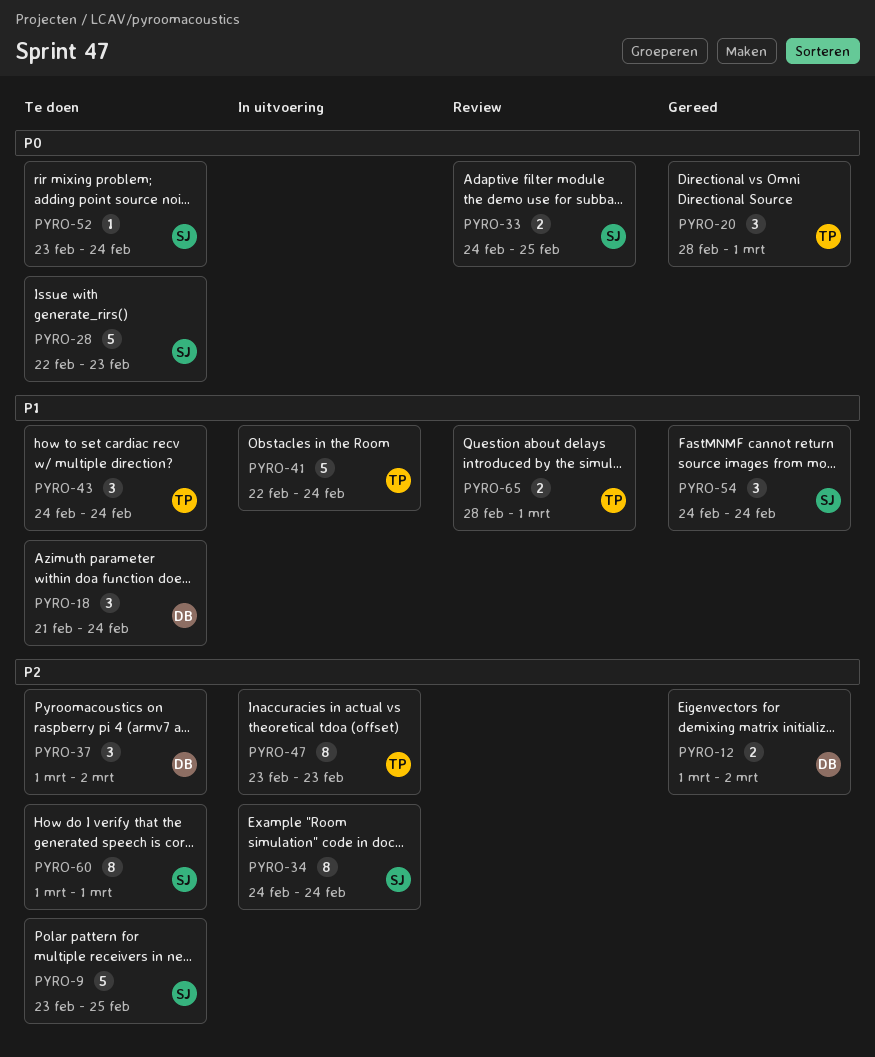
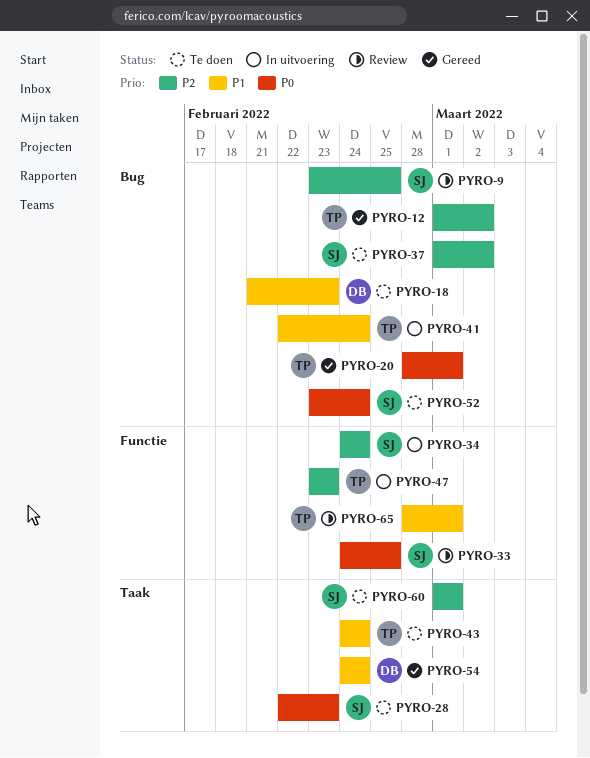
PYRO-9, status: Te doen -> Review
PYRO-12, owner: DB -> TP
PYRO-18, due: Feb 24 -> Feb 23
PYRO-37, owner: DB -> SJ
PYRO-54, owner: SJ -> DB

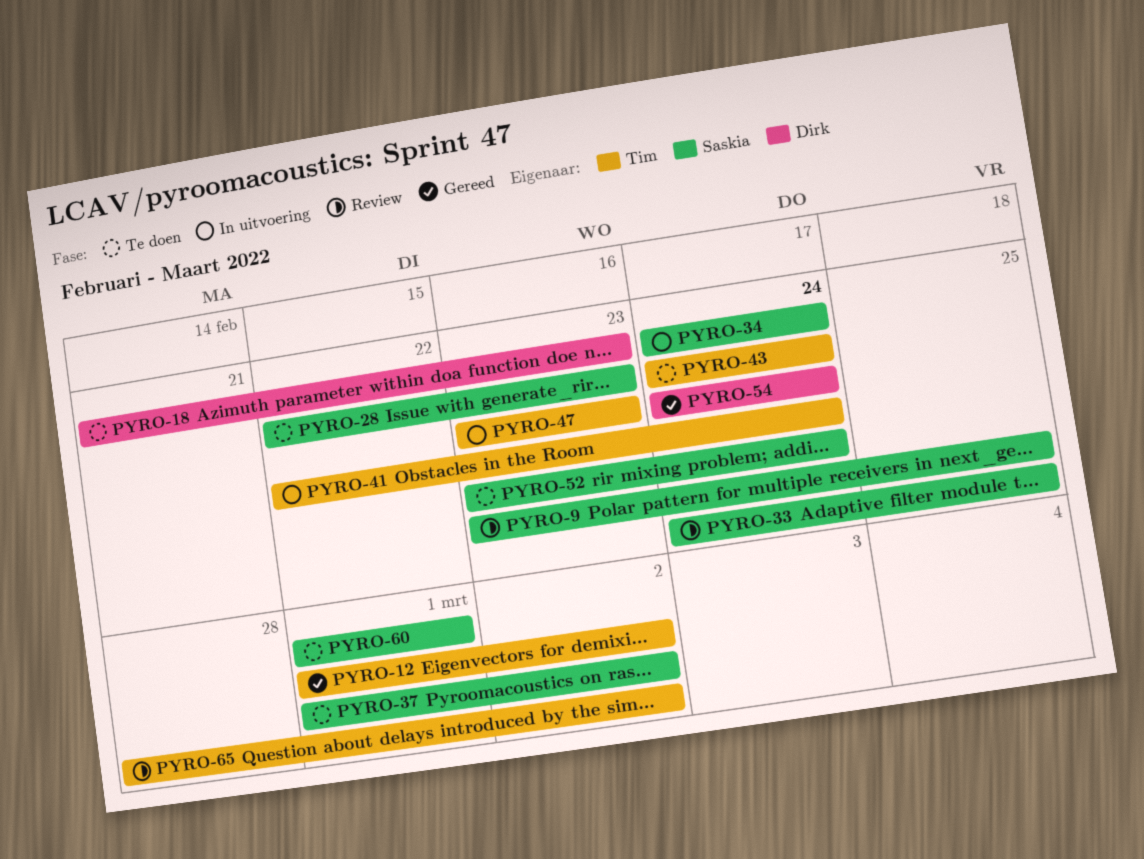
PYRO-20: present -> none
PYRO-65, due: Mar 1 -> Mar 2

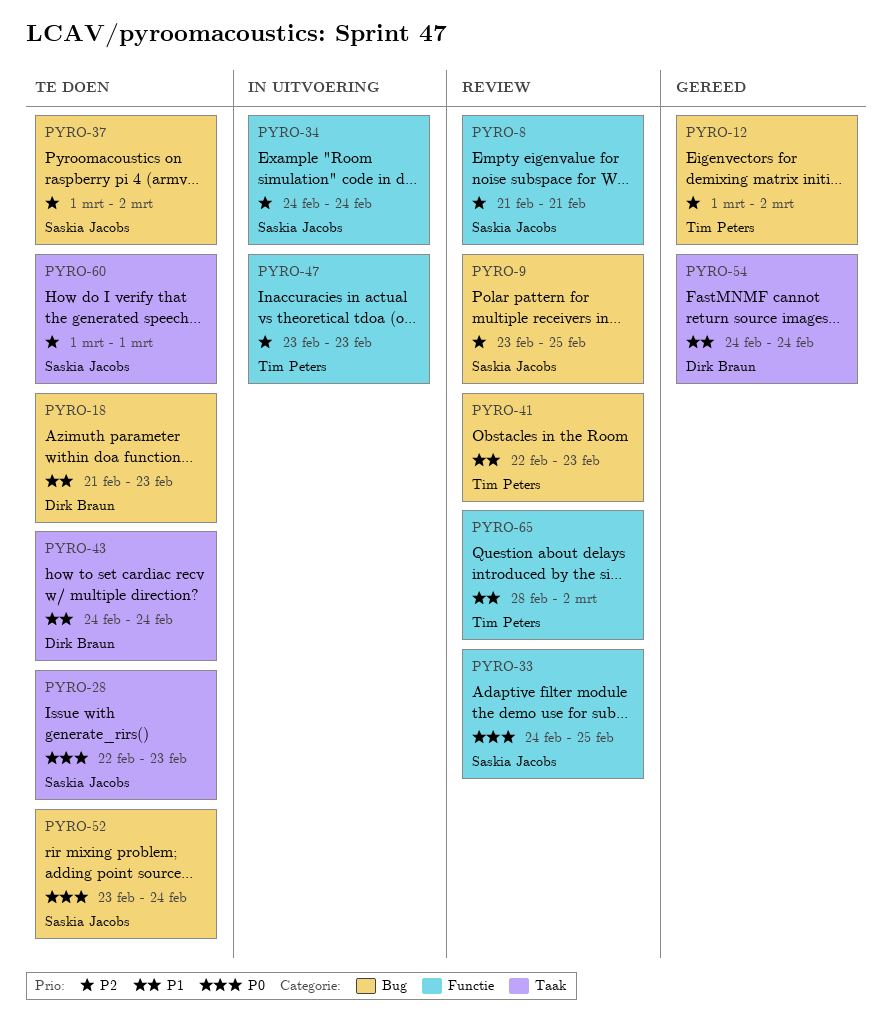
PYRO-8: none -> present
PYRO-41, status: In uitvoering -> Review
PYRO-41, due: Feb 24 -> Feb 23
PYRO-43, owner: Tim Peters -> Dirk Braun

